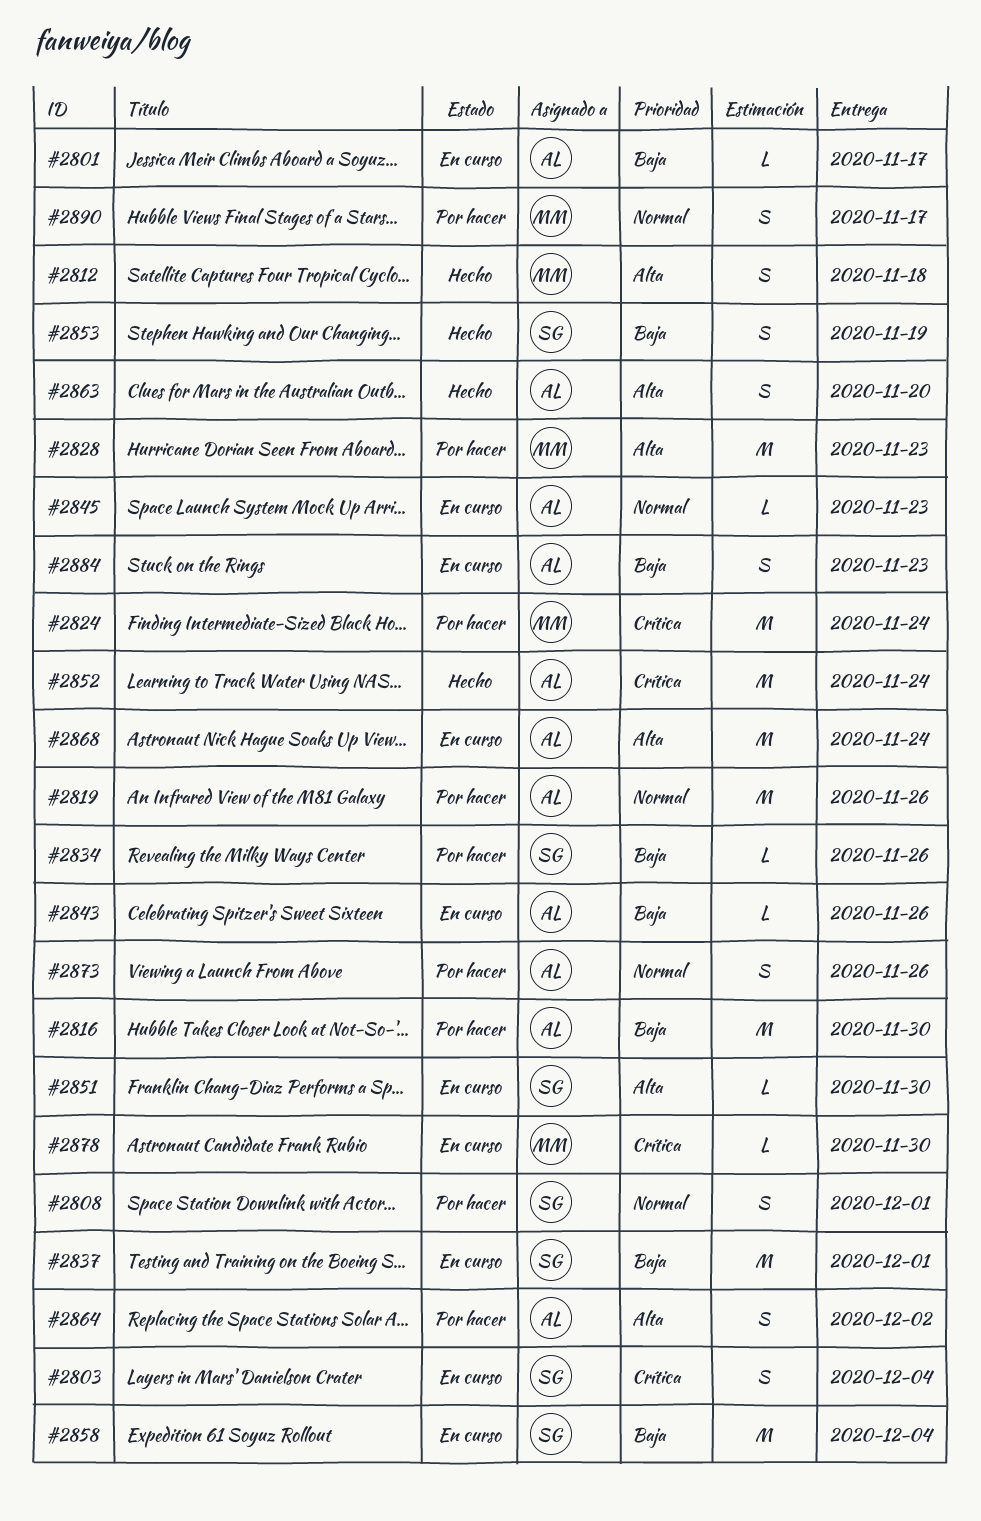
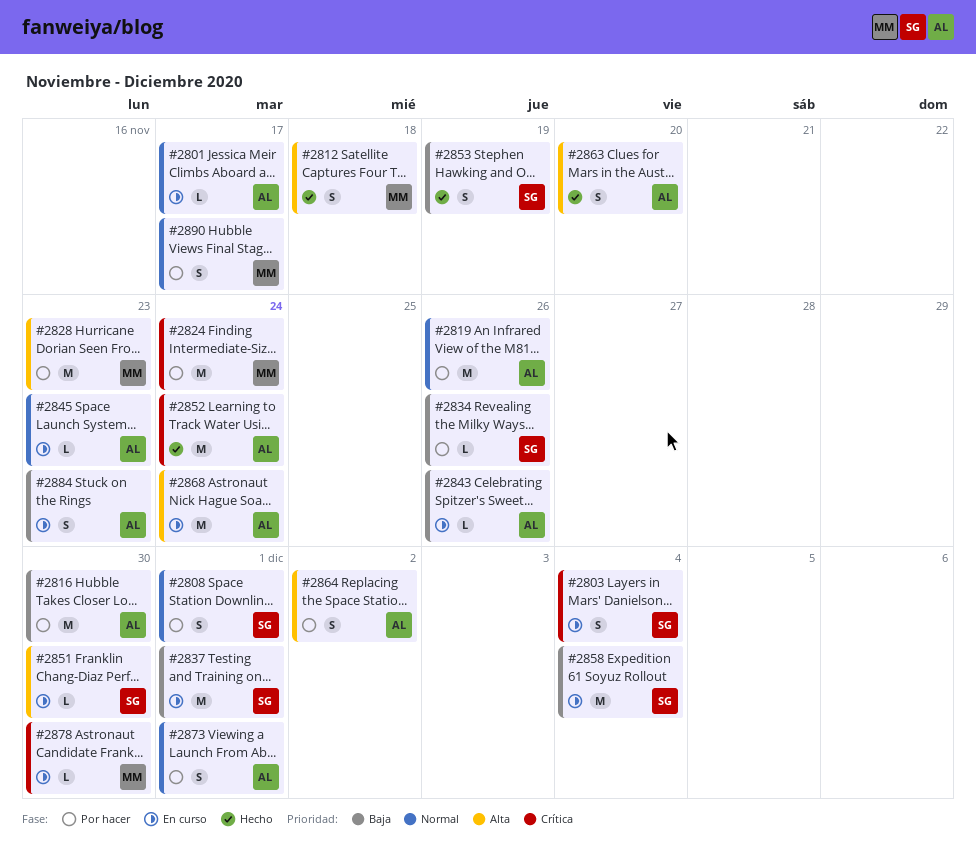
#2801, priority: Baja -> Normal
#2873, due: Nov 26 -> Dec 1

